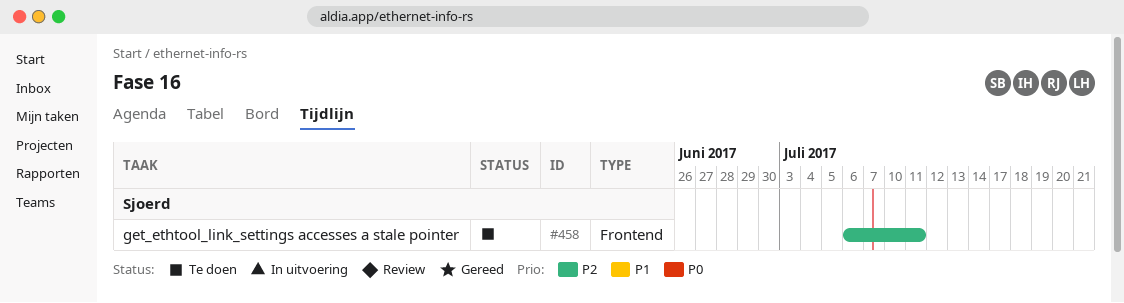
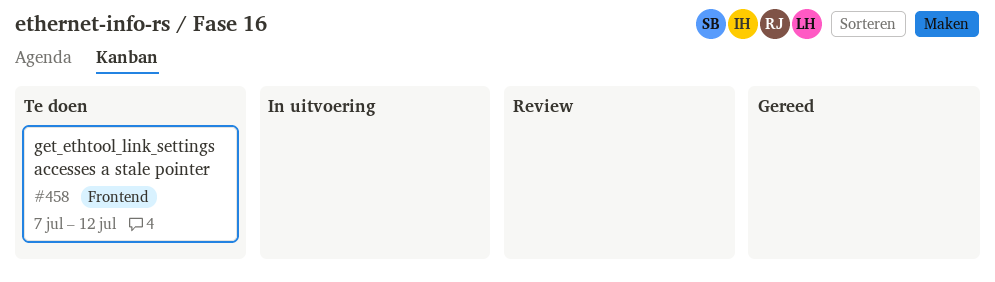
#458, start: Jul 6 -> Jul 7
#458, due: Jul 11 -> Jul 12

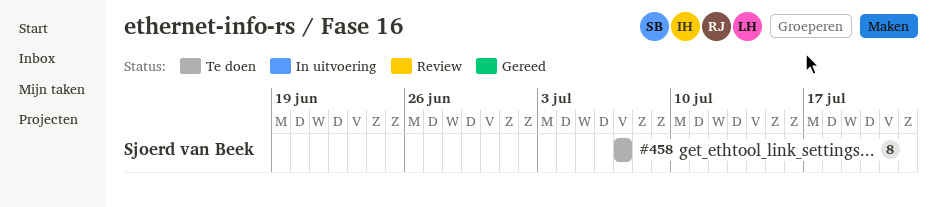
#458, due: Jul 12 -> Jul 7

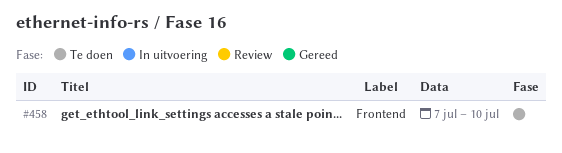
#458, due: Jul 7 -> Jul 10

